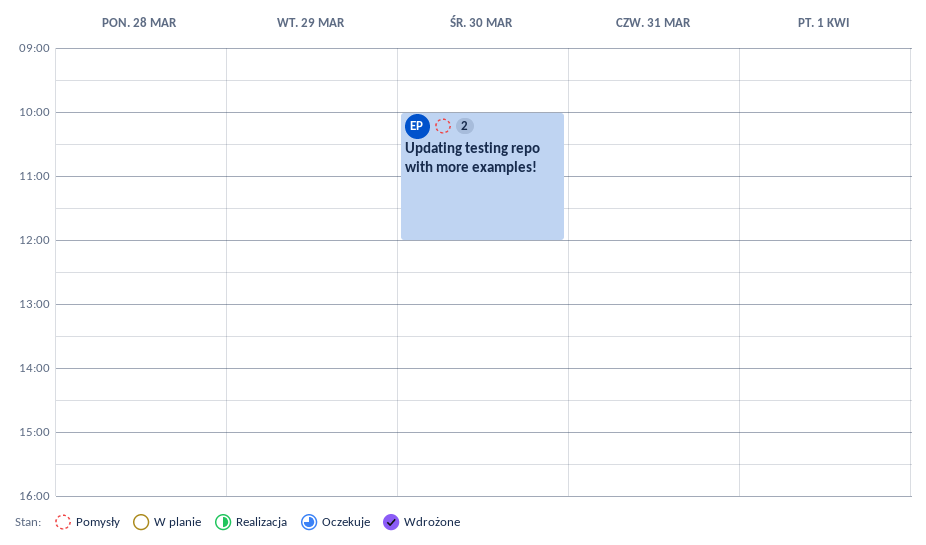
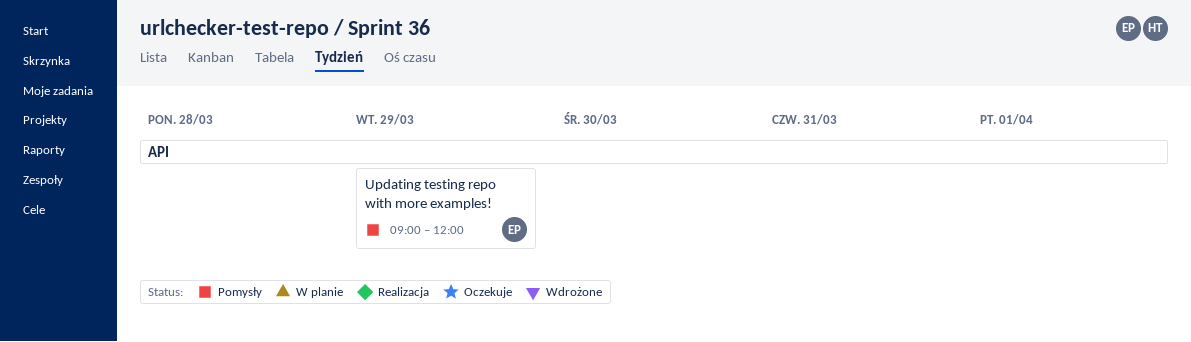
Updating testing repo with more examples!, day: Mar 30 -> Mar 29
Updating testing repo with more examples!, begins: 10:00 -> 09:00

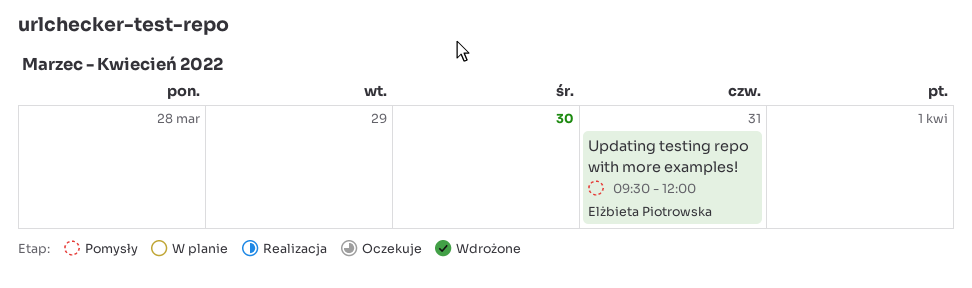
Updating testing repo with more examples!, day: Mar 29 -> Mar 31
Updating testing repo with more examples!, begins: 09:00 -> 09:30

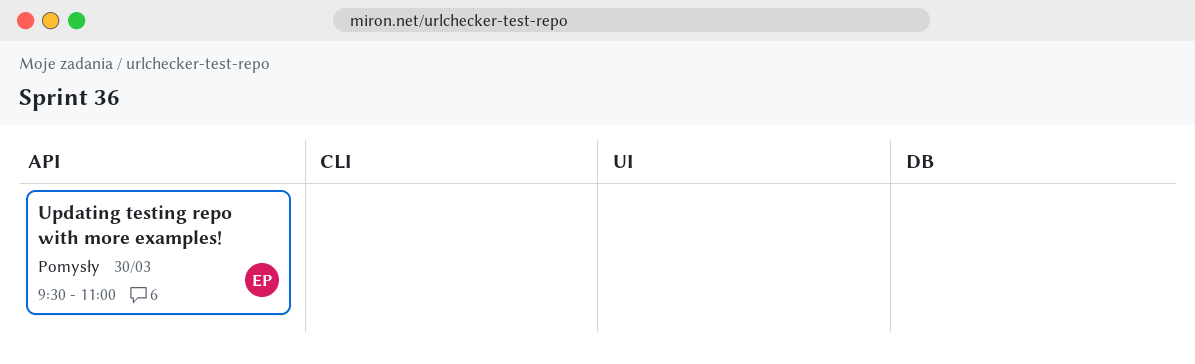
Updating testing repo with more examples!, day: Mar 31 -> Mar 30
Updating testing repo with more examples!, ends: 12:00 -> 11:00

